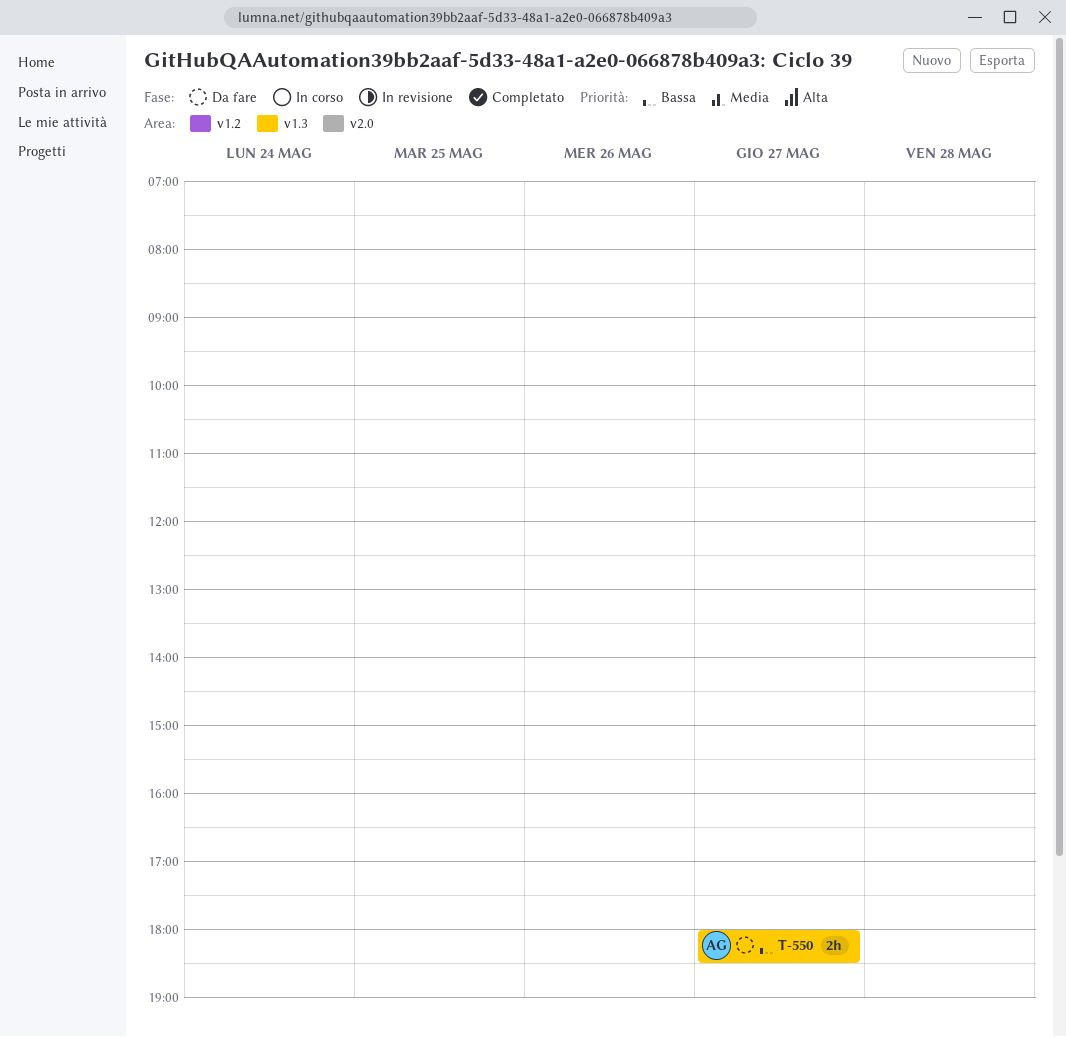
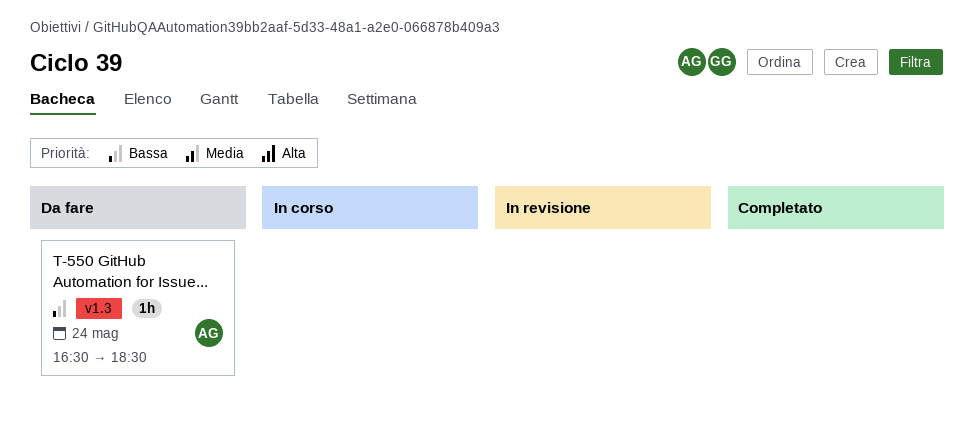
T-550, estimate: 2h -> 1h
T-550, day: May 27 -> May 24
T-550, begins: 18:00 -> 16:30

